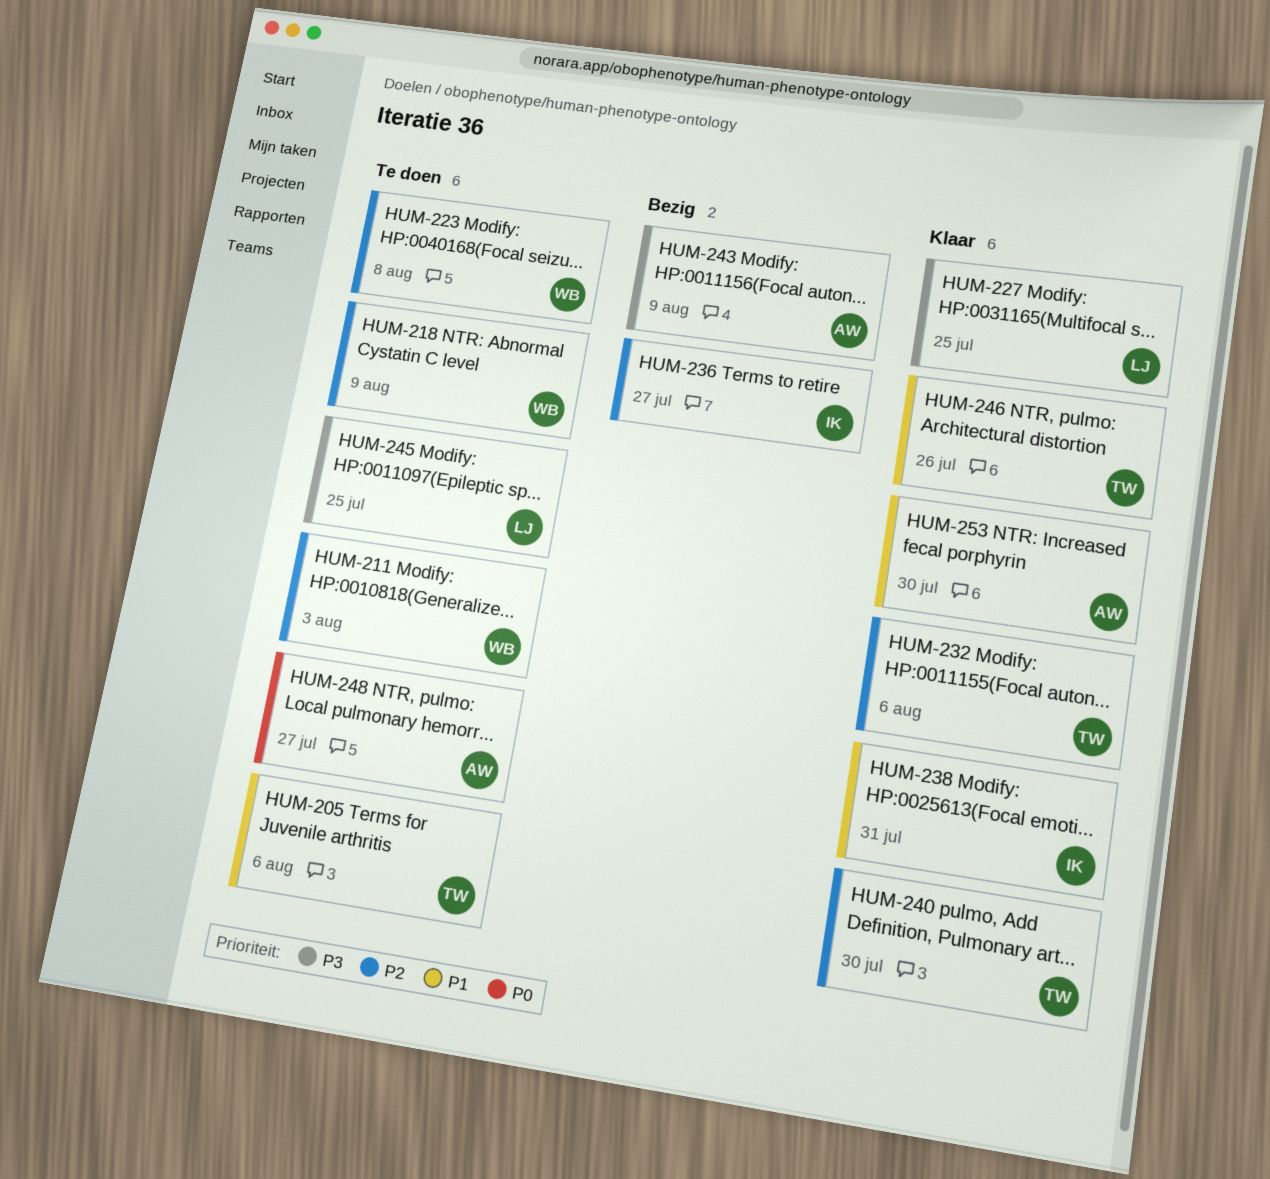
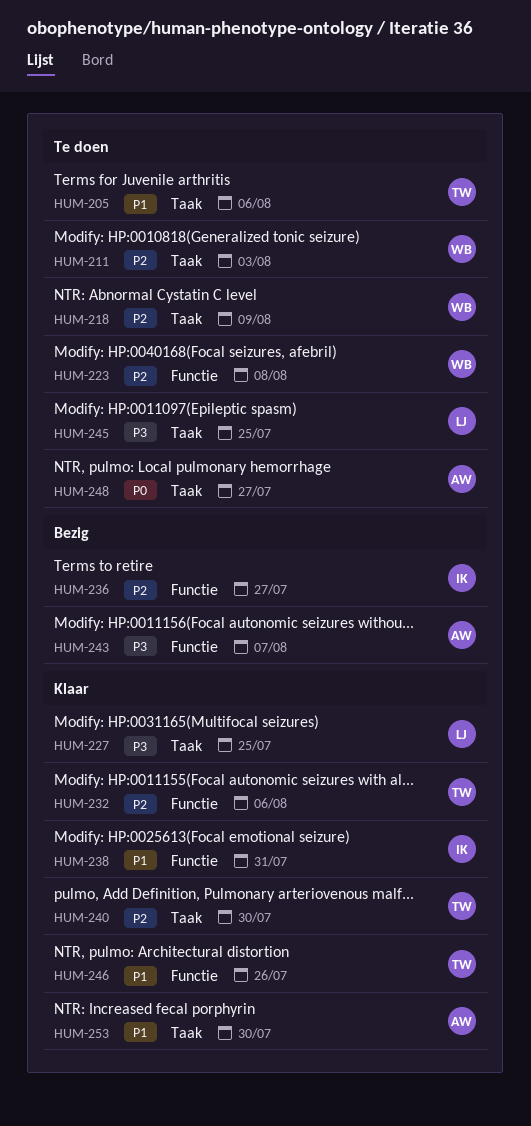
HUM-243, due: Aug 9 -> Aug 7

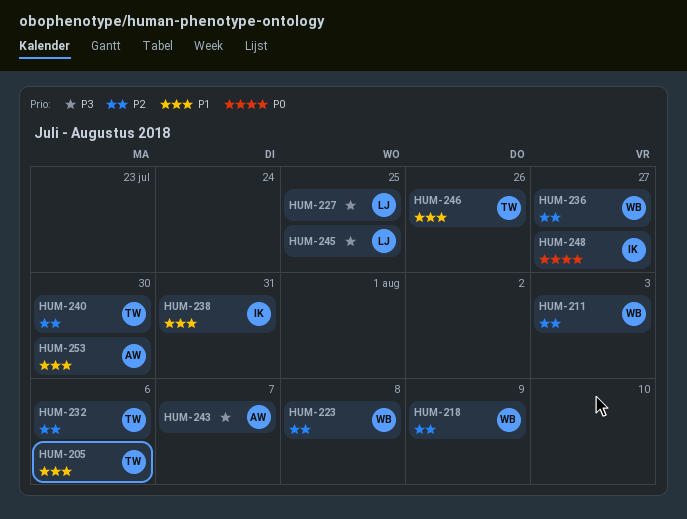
HUM-236, owner: IK -> WB
HUM-248, owner: AW -> IK

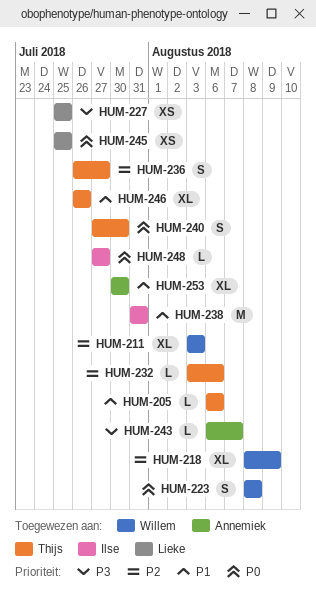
HUM-223, priority: P2 -> P0
HUM-236, owner: Willem -> Thijs
HUM-240, priority: P2 -> P0
HUM-245, priority: P3 -> P0

